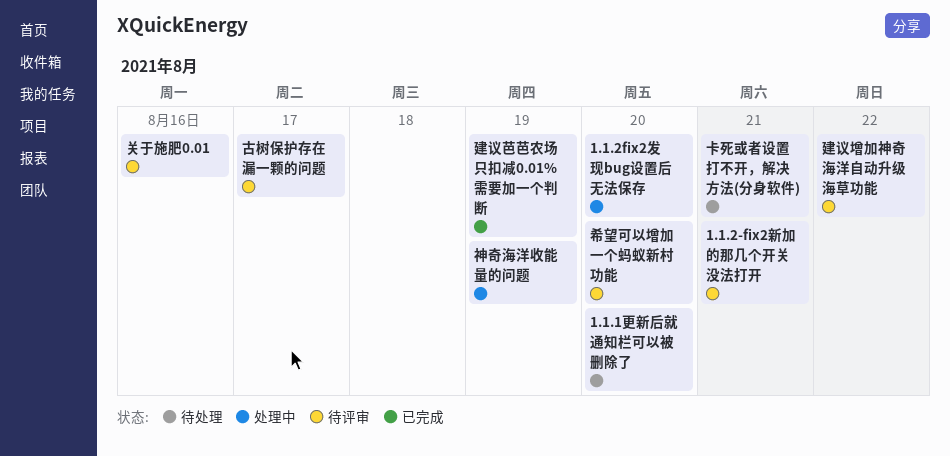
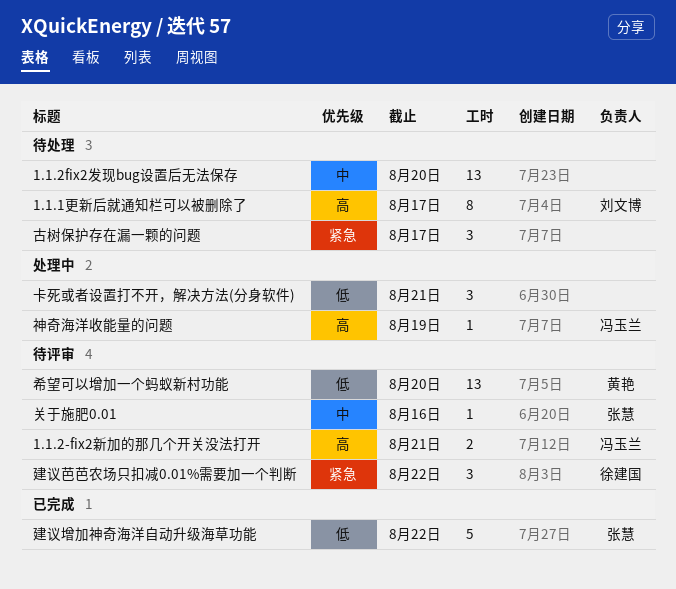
1.1.1更新后就通知栏可以被删除了, due: Aug 20 -> Aug 17
1.1.2fix2发现bug设置后无法保存, status: 处理中 -> 待处理
卡死或者设置打不开，解决方法(分身软件), status: 待处理 -> 处理中
古树保护存在漏一颗的问题, status: 待评审 -> 待处理
建议增加神奇海洋自动升级海草功能, status: 待评审 -> 已完成
建议芭芭农场只扣减0.01%需要加一个判断, status: 已完成 -> 待评审
建议芭芭农场只扣减0.01%需要加一个判断, due: Aug 19 -> Aug 22

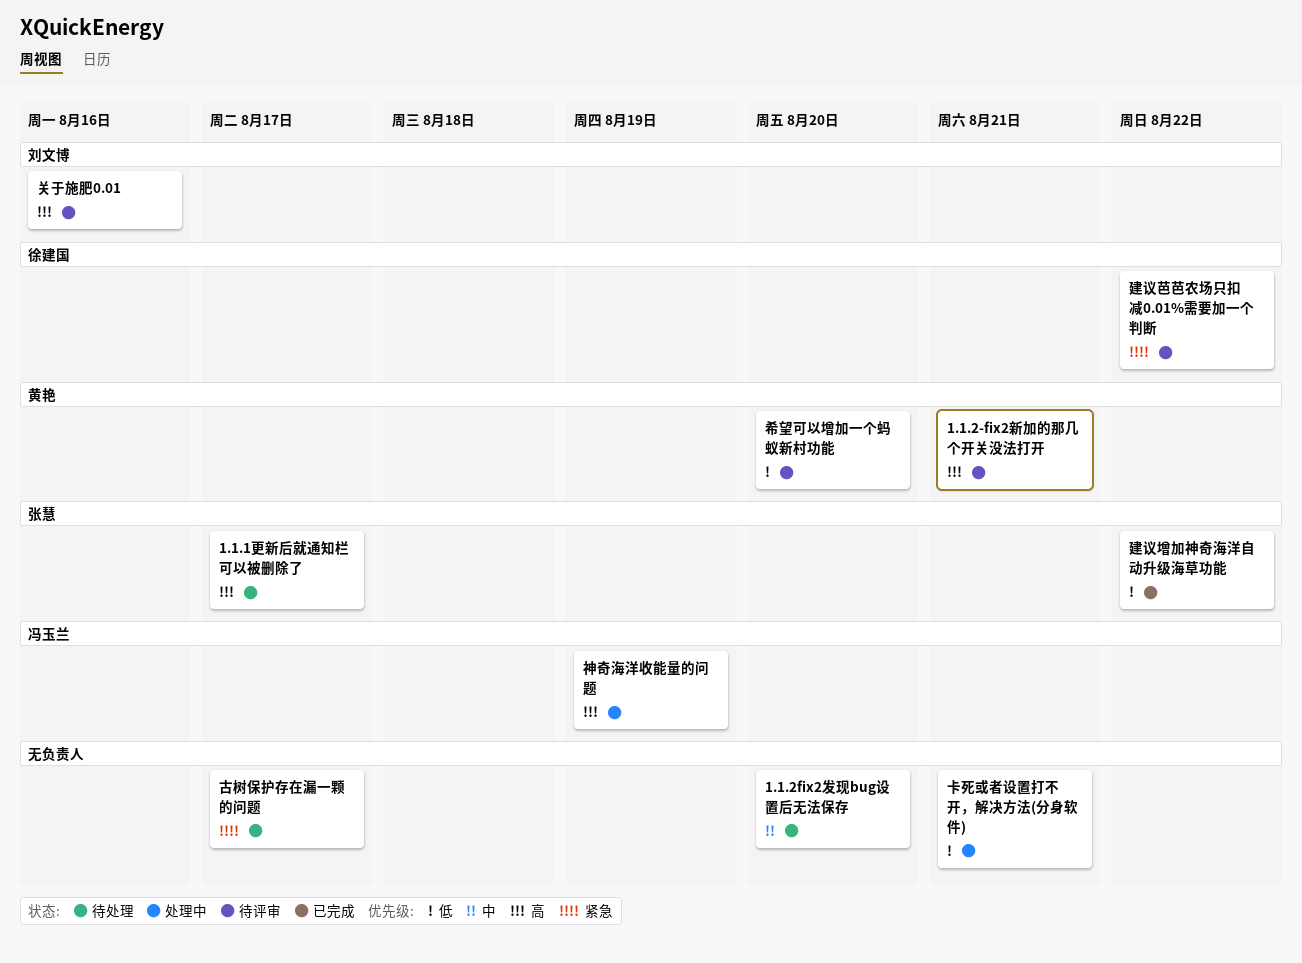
1.1.1更新后就通知栏可以被删除了, owner: 刘文博 -> 张慧
1.1.2-fix2新加的那几个开关没法打开, owner: 冯玉兰 -> 黄艳
关于施肥0.01, owner: 张慧 -> 刘文博
关于施肥0.01, priority: 中 -> 高

